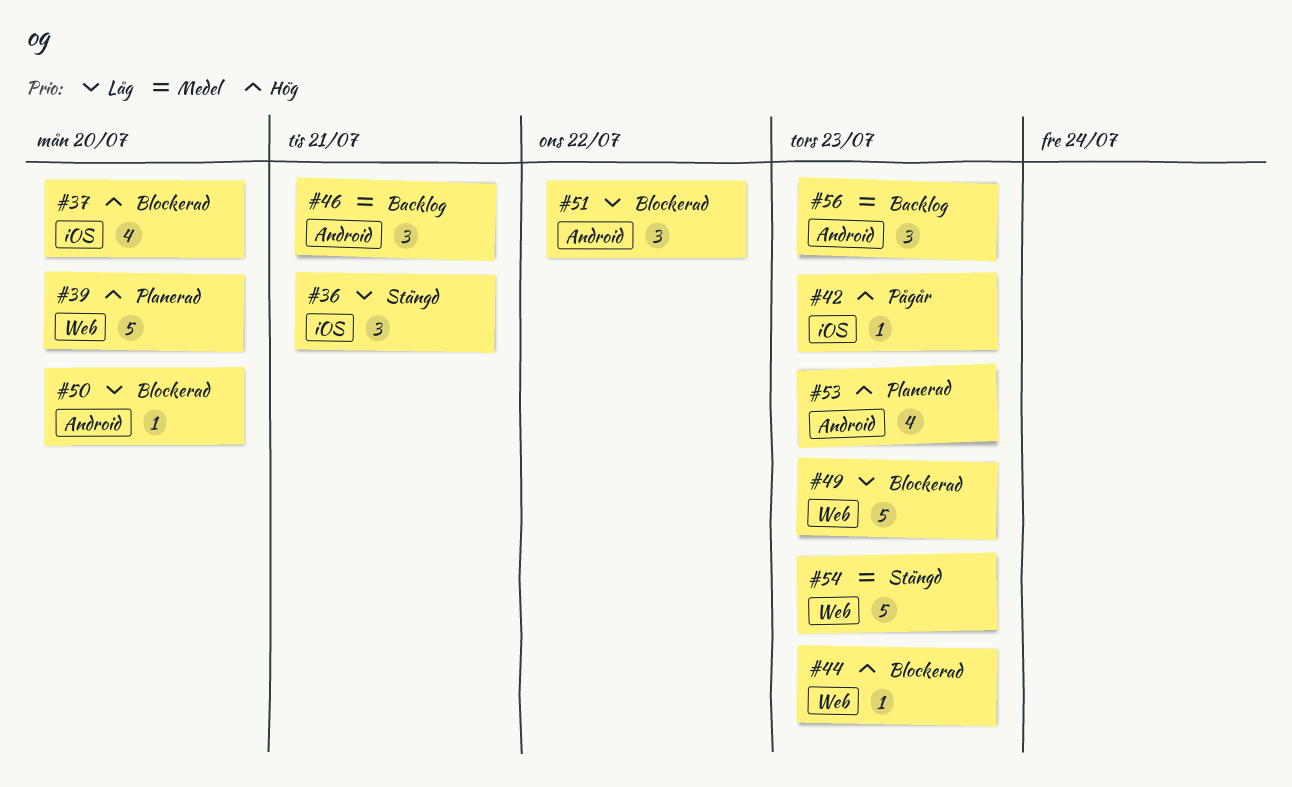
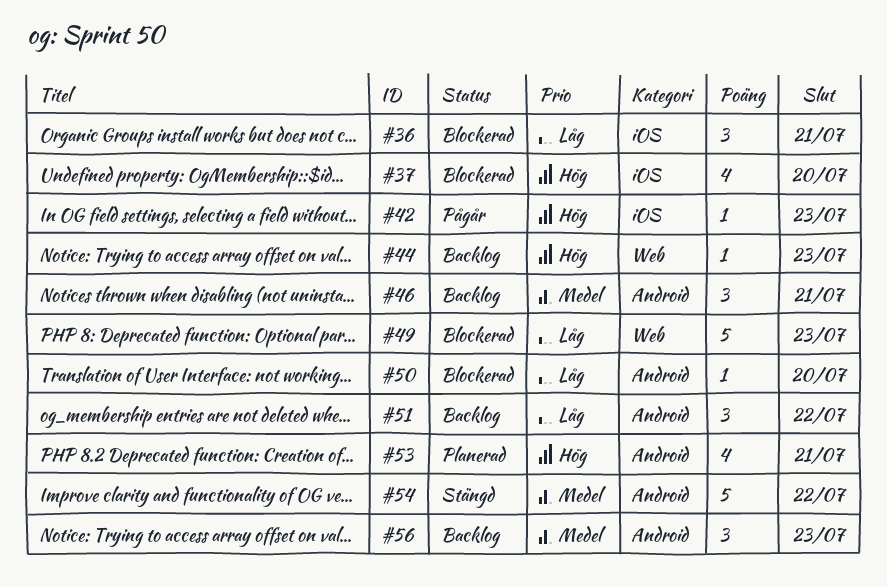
#36, status: Stängd -> Blockerad
#39: present -> none
#44, status: Blockerad -> Backlog
#51, status: Blockerad -> Backlog
#53, due: Jul 23 -> Jul 21
#54, label: Web -> Android
#54, due: Jul 23 -> Jul 22

